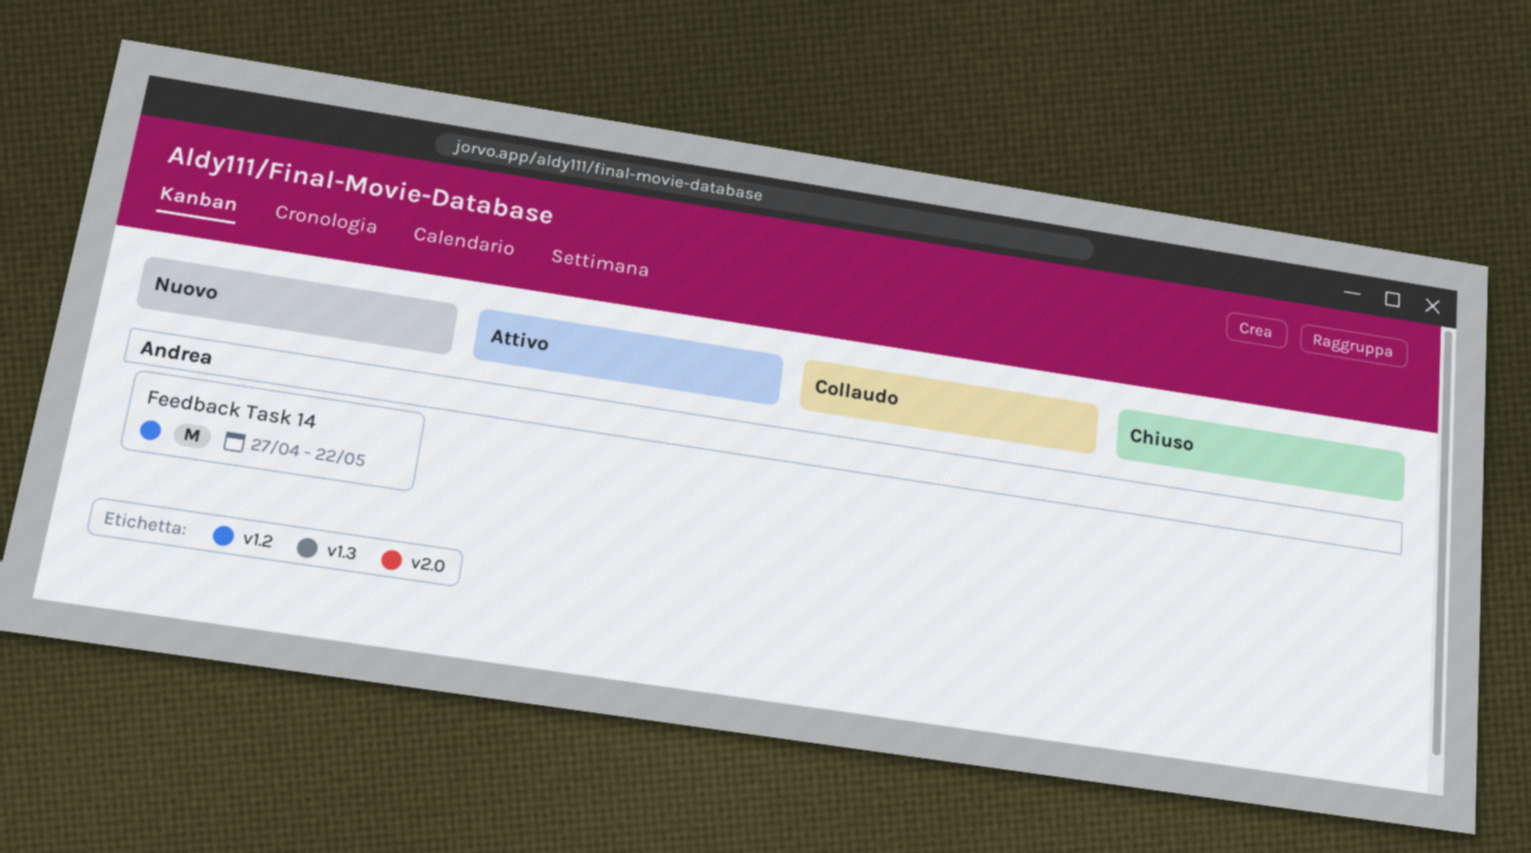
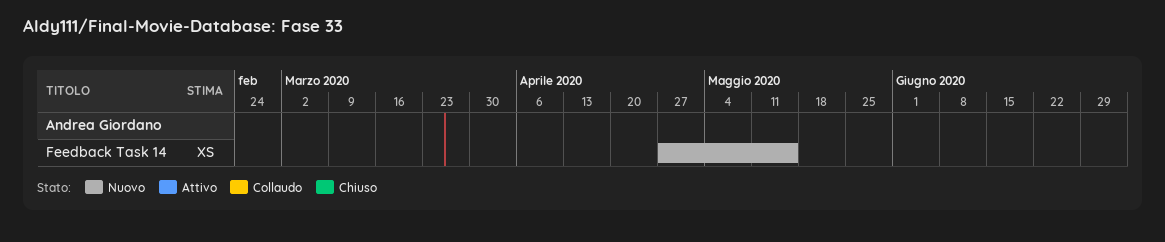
Feedback Task 14, estimate: M -> XS
Feedback Task 14, due: May 22 -> May 15

